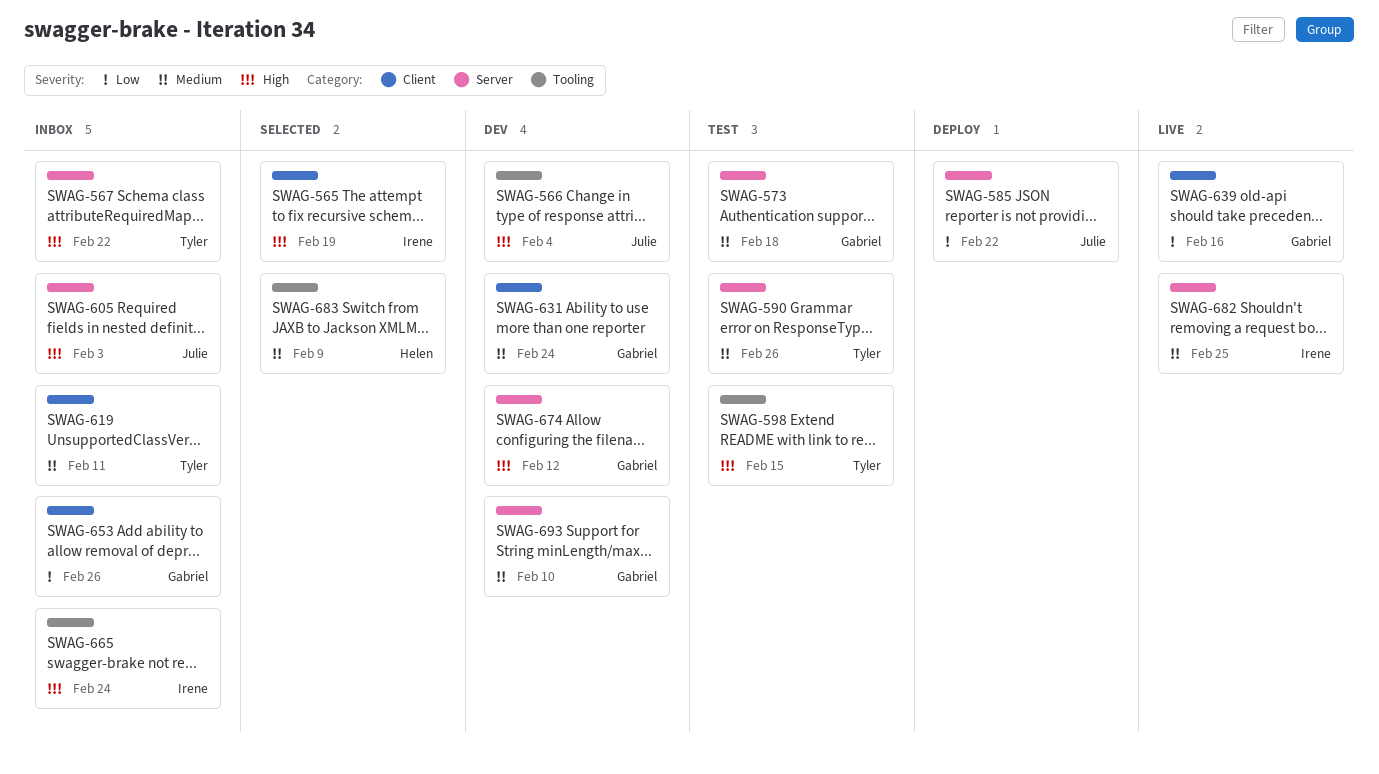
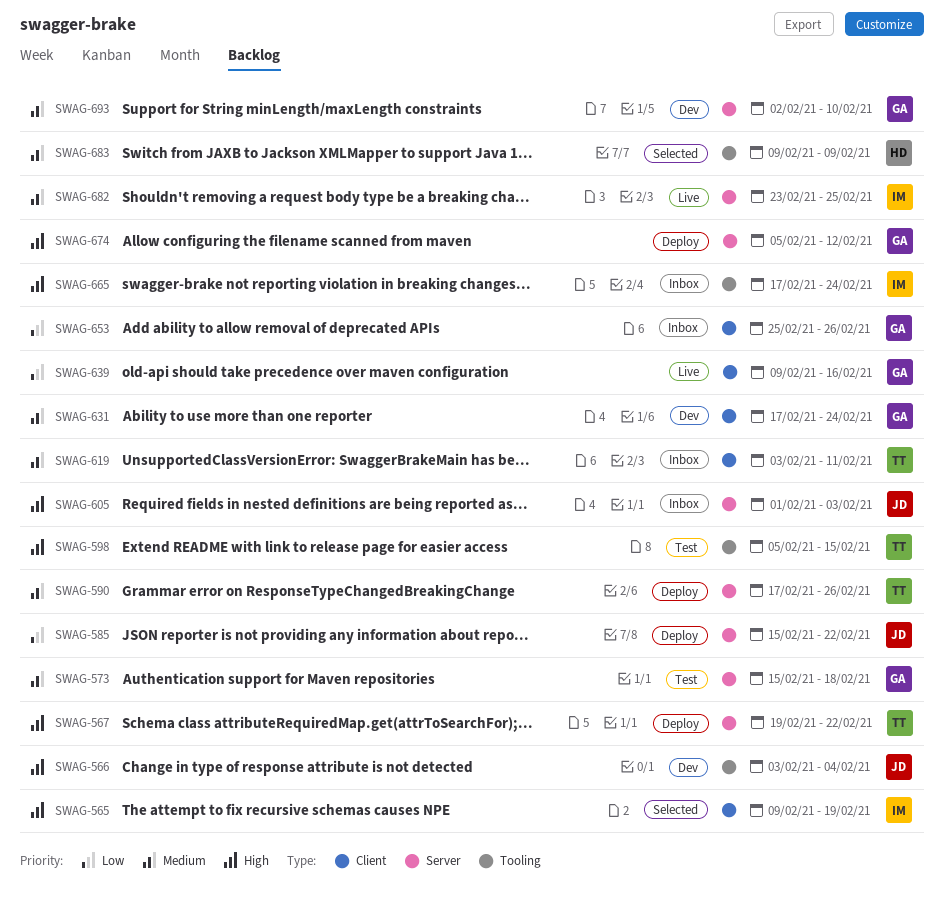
SWAG-567, status: Inbox -> Deploy
SWAG-590, status: Test -> Deploy
SWAG-674, status: Dev -> Deploy

